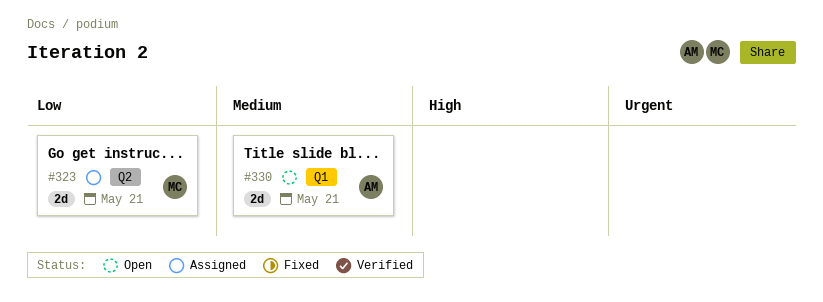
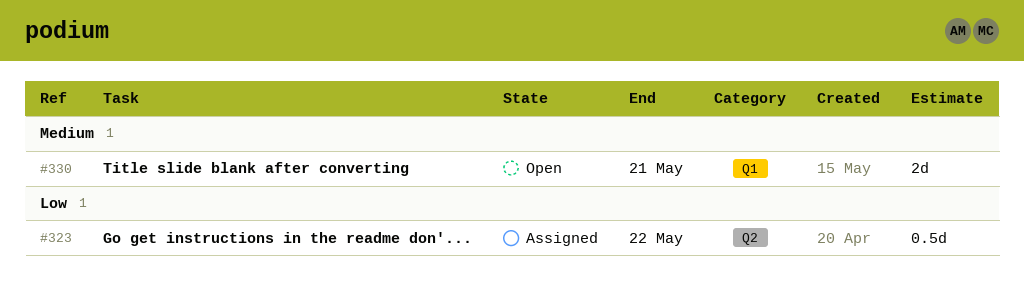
#323, estimate: 2d -> 0.5d
#323, due: May 21 -> May 22

